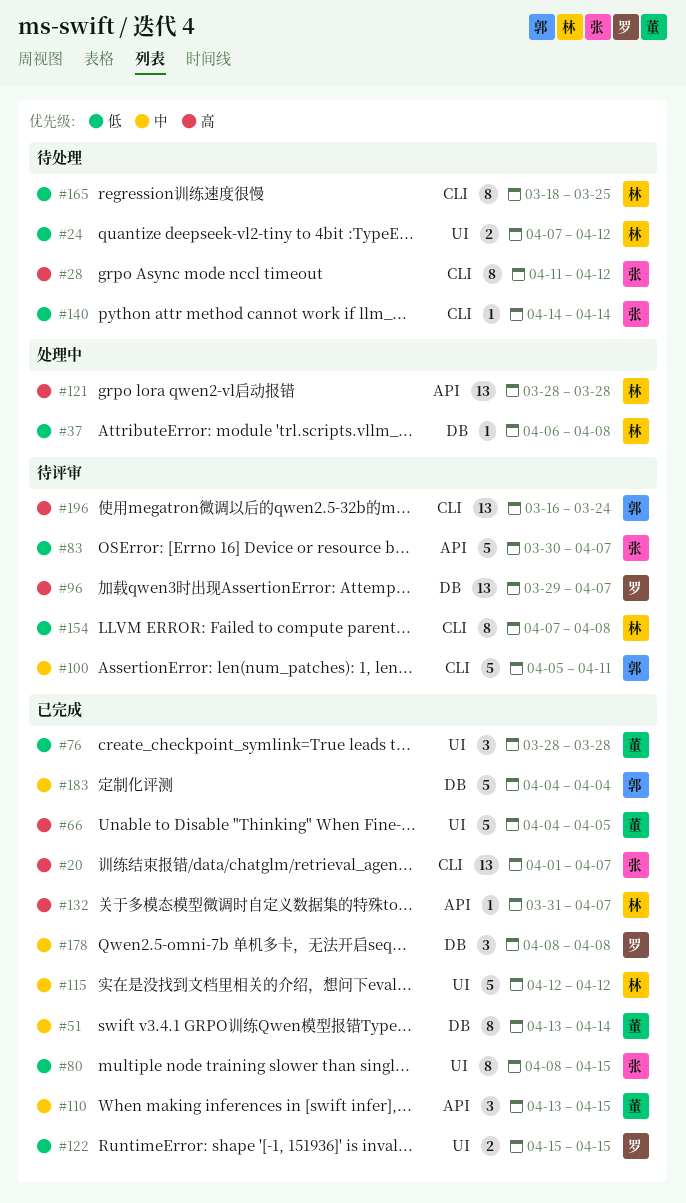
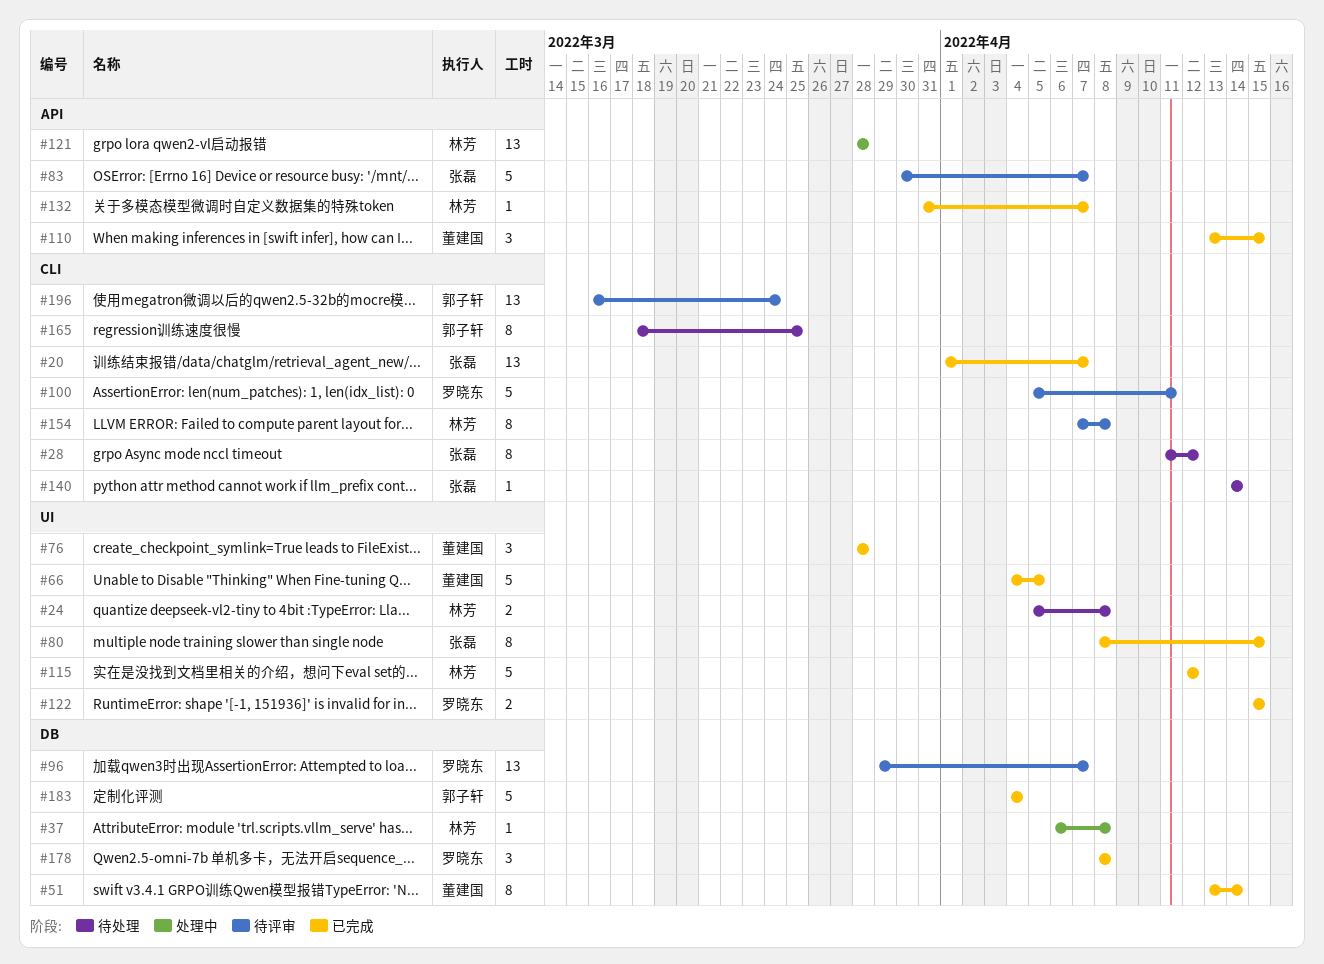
#24, start: Apr 7 -> Apr 5
#24, due: Apr 12 -> Apr 8
#100, owner: 郭子轩 -> 罗晓东
#165, owner: 林芳 -> 郭子轩

